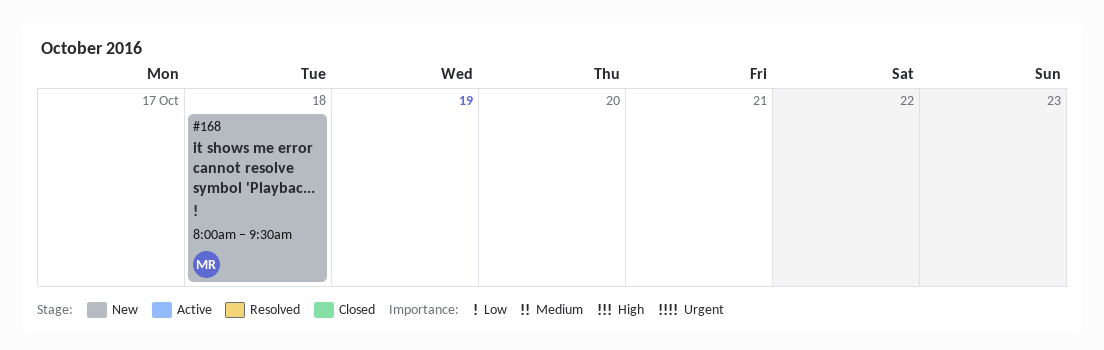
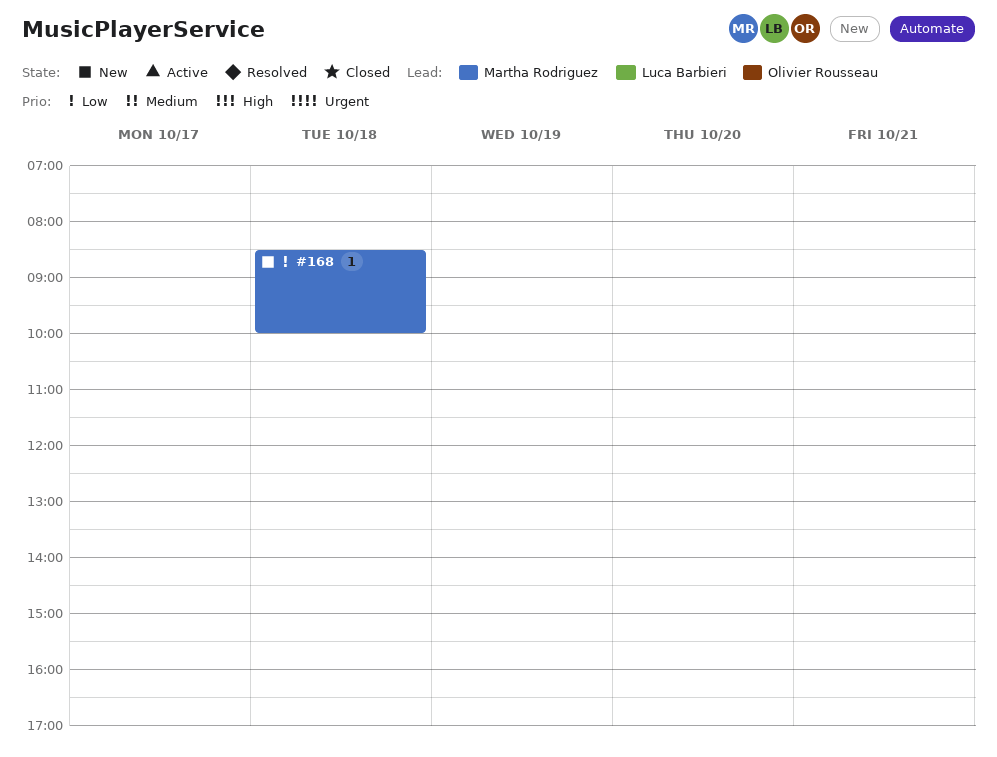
#168, begins: 08:00 -> 08:30
#168, ends: 09:30 -> 10:00

